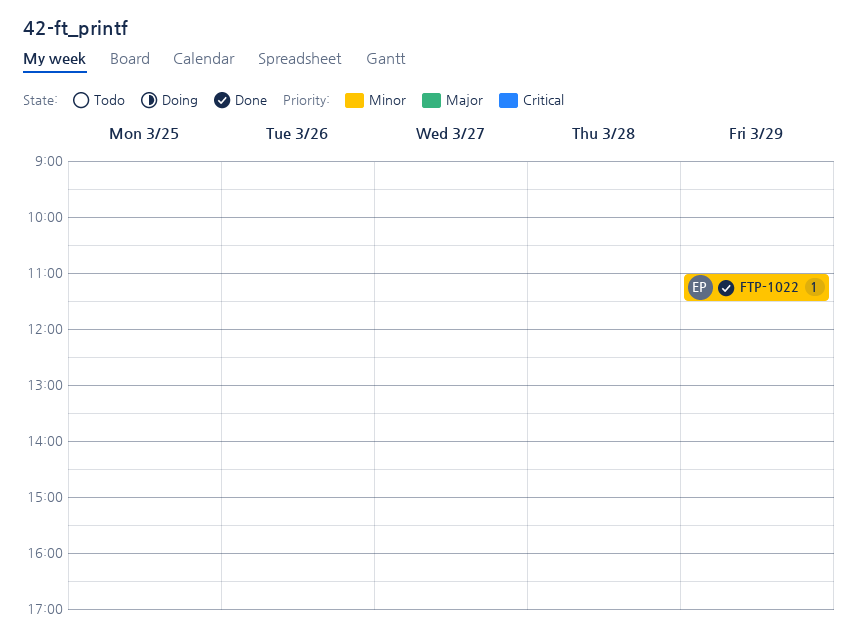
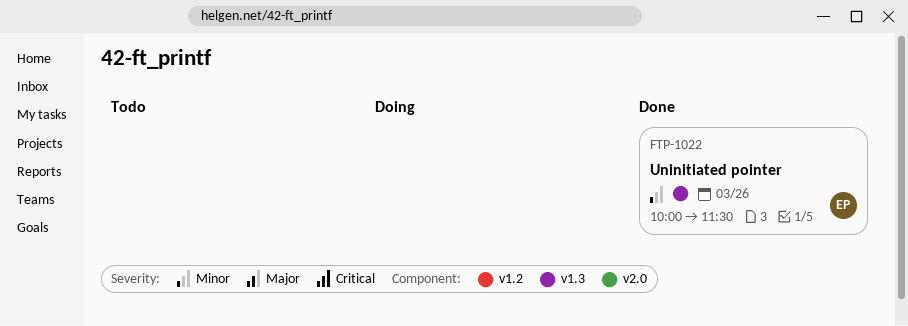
FTP-1022, day: Mar 29 -> Mar 26
FTP-1022, begins: 11:00 -> 10:00

